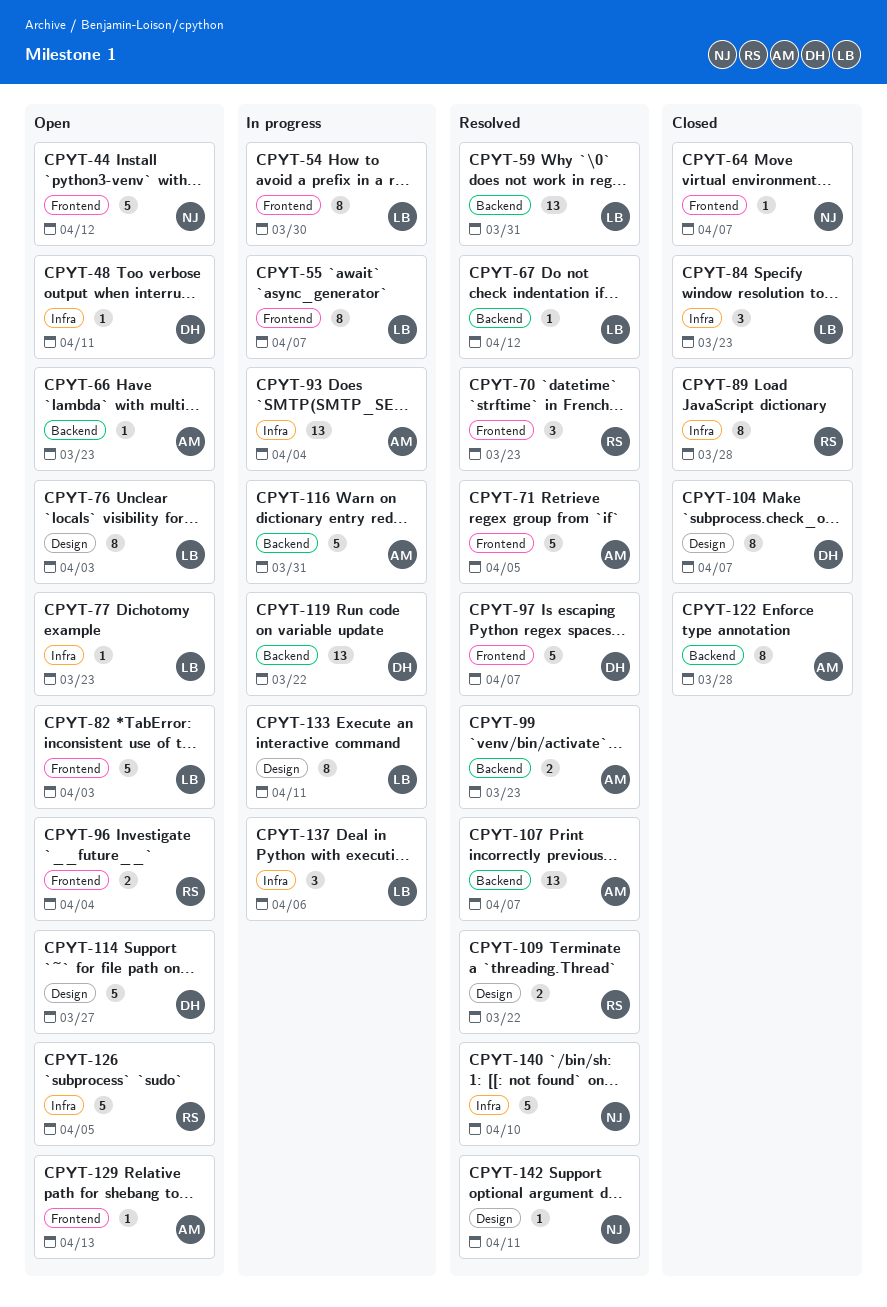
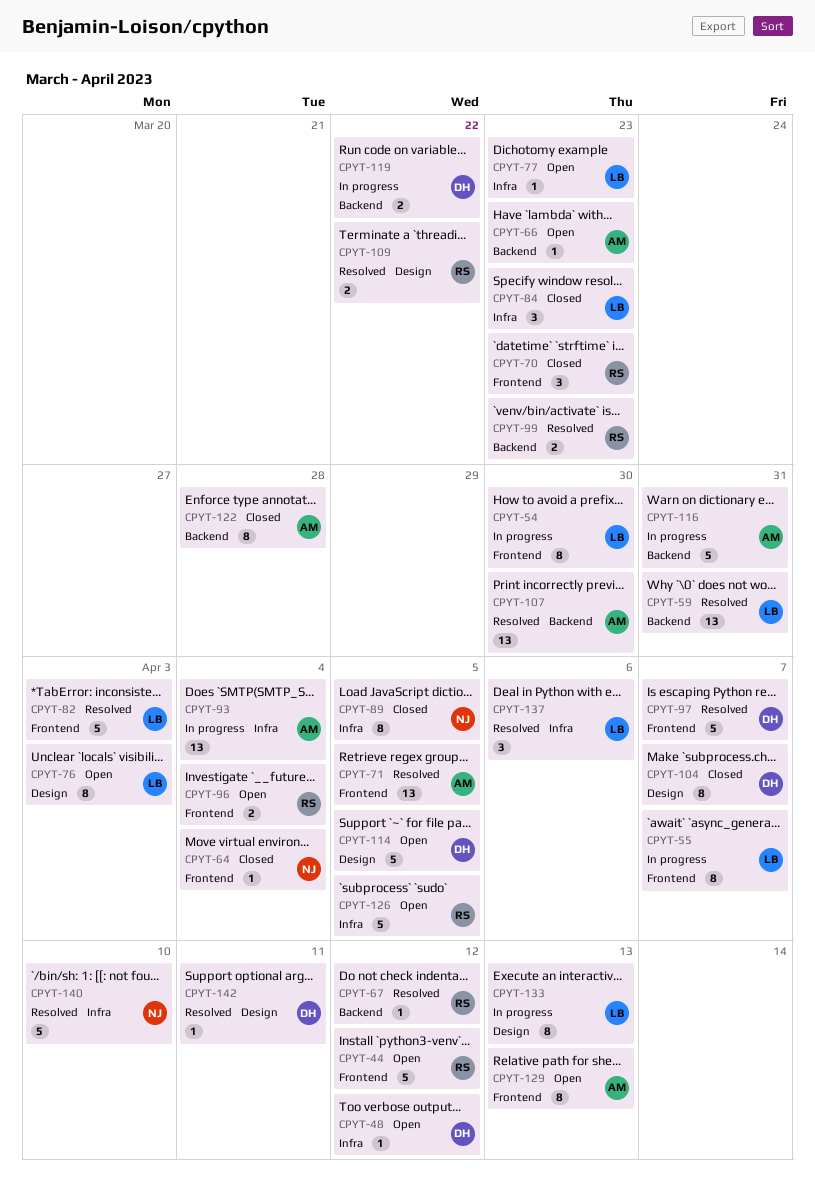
CPYT-44, owner: NJ -> RS
CPYT-48, due: Apr 11 -> Apr 12
CPYT-64, due: Apr 7 -> Apr 4
CPYT-67, owner: LB -> RS
CPYT-70, status: Resolved -> Closed
CPYT-71, estimate: 5 -> 13
CPYT-82, status: Open -> Resolved
CPYT-89, owner: RS -> NJ
CPYT-89, due: Mar 28 -> Apr 5
CPYT-99, owner: AM -> RS
CPYT-107, due: Apr 7 -> Mar 30
CPYT-114, due: Mar 27 -> Apr 5
CPYT-119, estimate: 13 -> 2
CPYT-129, estimate: 1 -> 8
CPYT-133, due: Apr 11 -> Apr 13
CPYT-137, status: In progress -> Resolved
CPYT-142, owner: NJ -> DH

